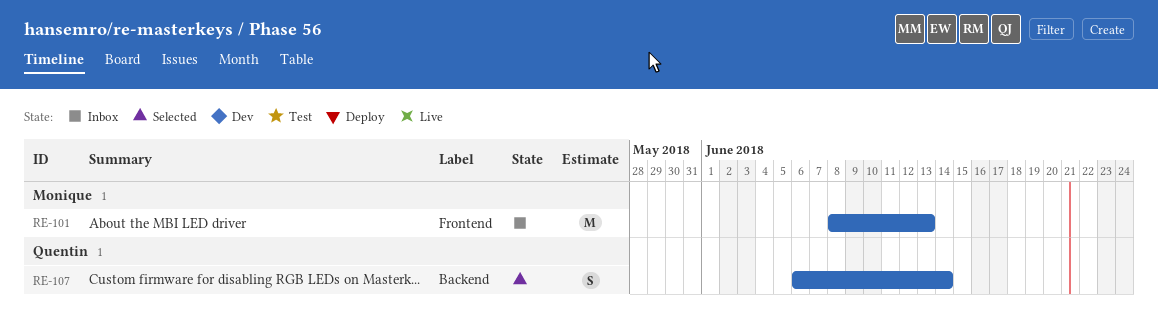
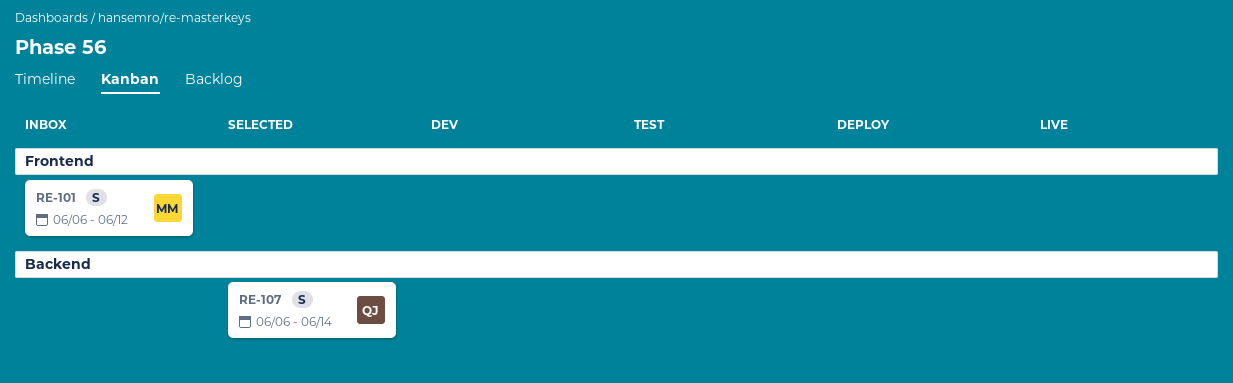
RE-101, estimate: M -> S
RE-101, start: Jun 8 -> Jun 6
RE-101, due: Jun 13 -> Jun 12

